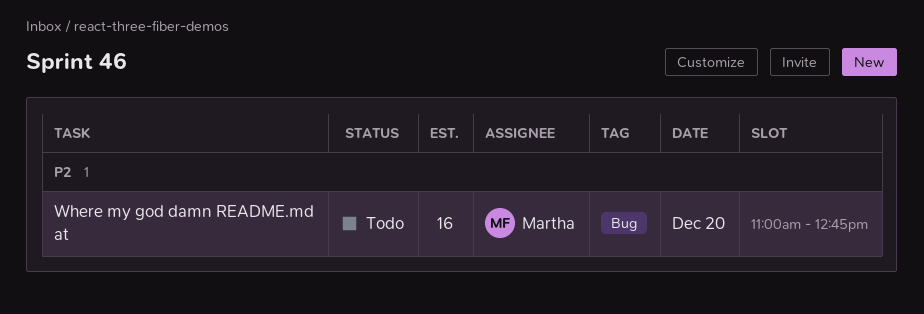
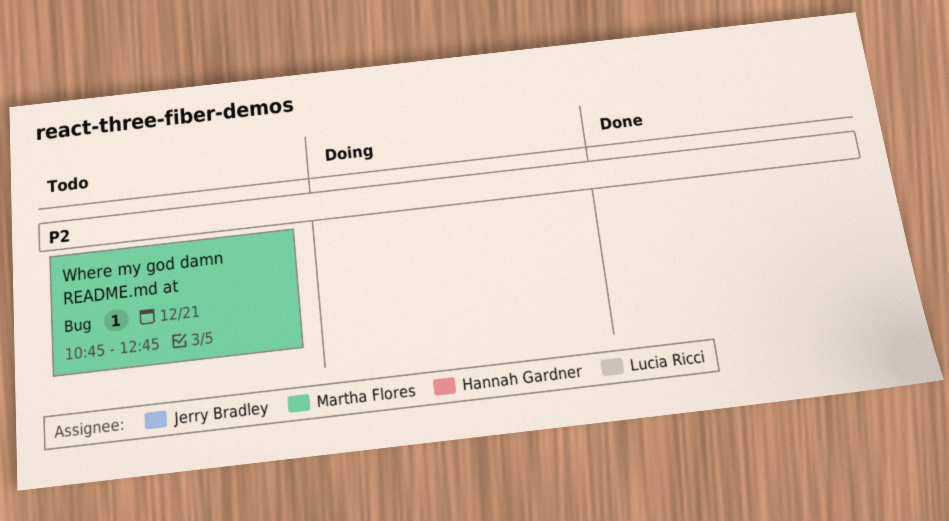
Where my god damn README.md at, estimate: 16 -> 1
Where my god damn README.md at, day: Dec 20 -> Dec 21
Where my god damn README.md at, begins: 11:00 -> 10:45

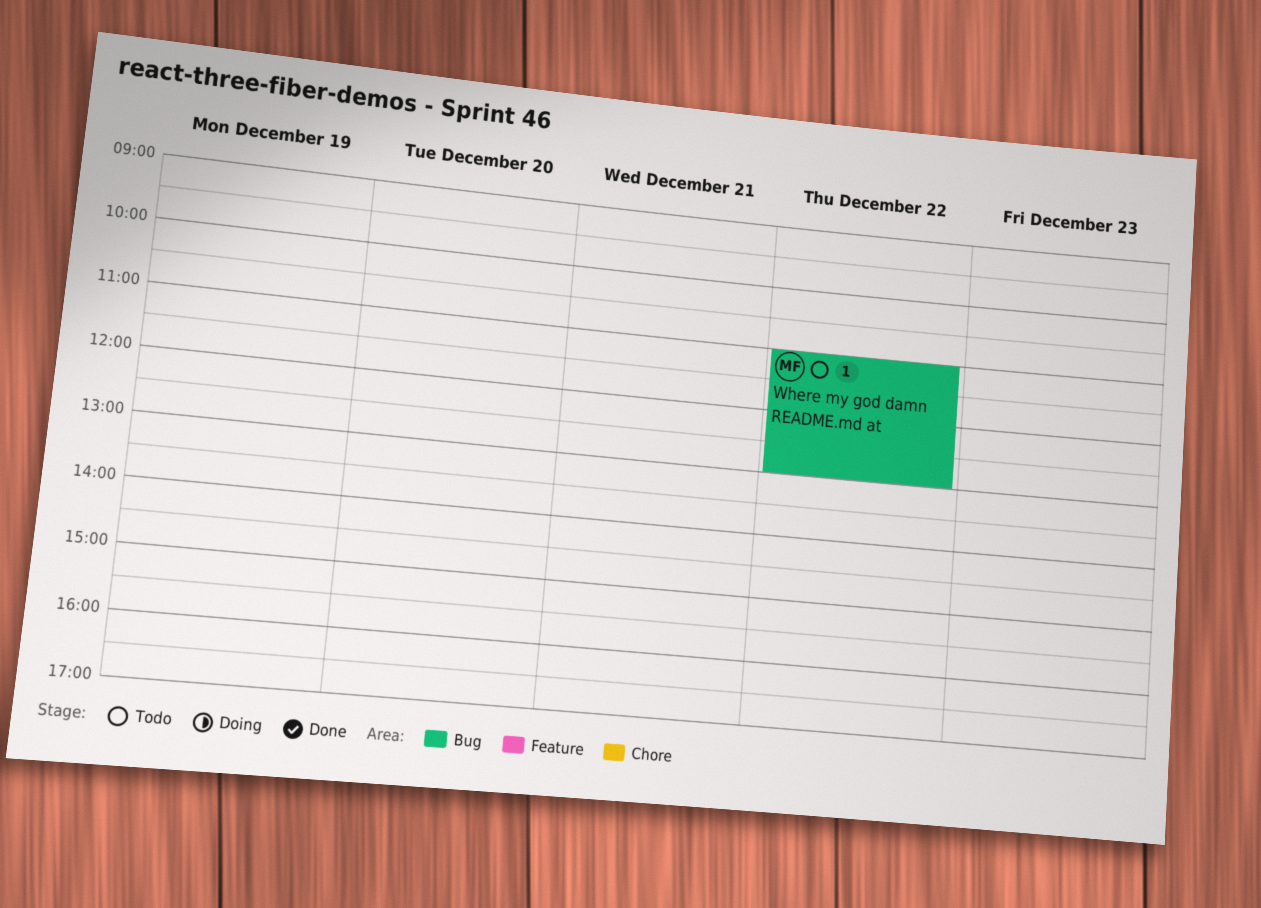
Where my god damn README.md at, day: Dec 21 -> Dec 22
Where my god damn README.md at, begins: 10:45 -> 11:00
Where my god damn README.md at, ends: 12:45 -> 13:00

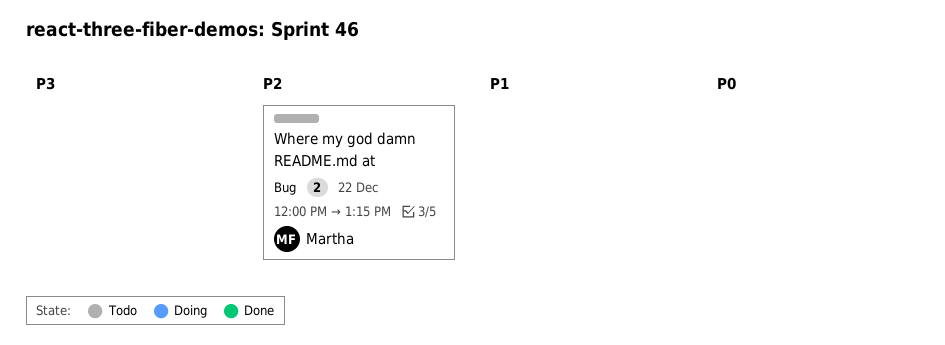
Where my god damn README.md at, estimate: 1 -> 2
Where my god damn README.md at, begins: 11:00 -> 12:00
Where my god damn README.md at, ends: 13:00 -> 13:15

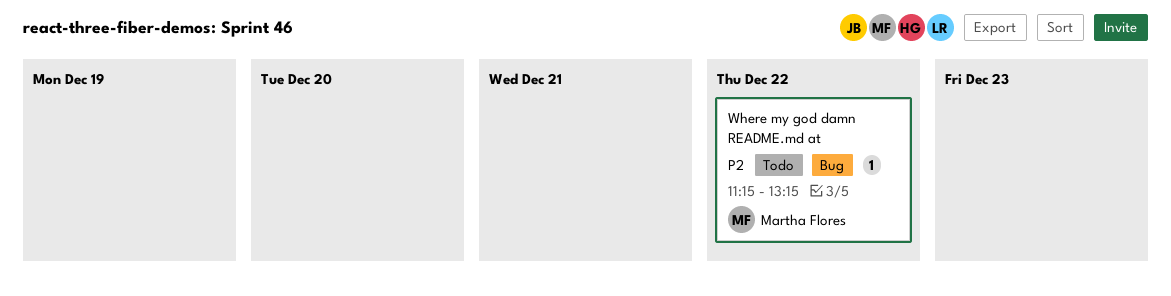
Where my god damn README.md at, estimate: 2 -> 1
Where my god damn README.md at, begins: 12:00 -> 11:15

